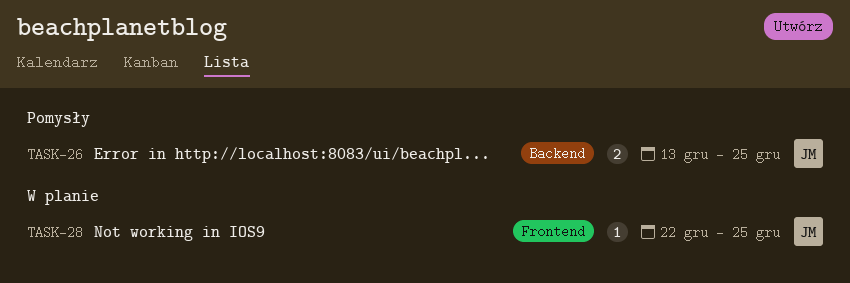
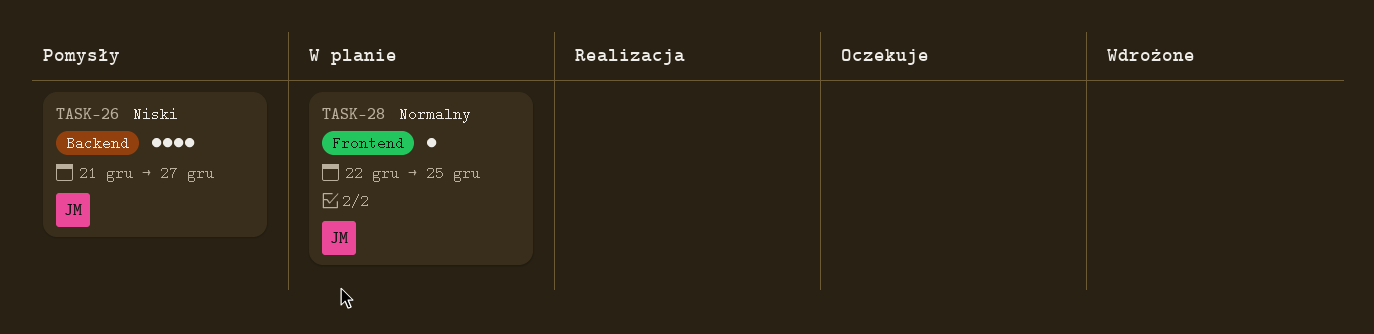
TASK-26, estimate: 2 -> 4
TASK-26, start: Dec 13 -> Dec 21
TASK-26, due: Dec 25 -> Dec 27

